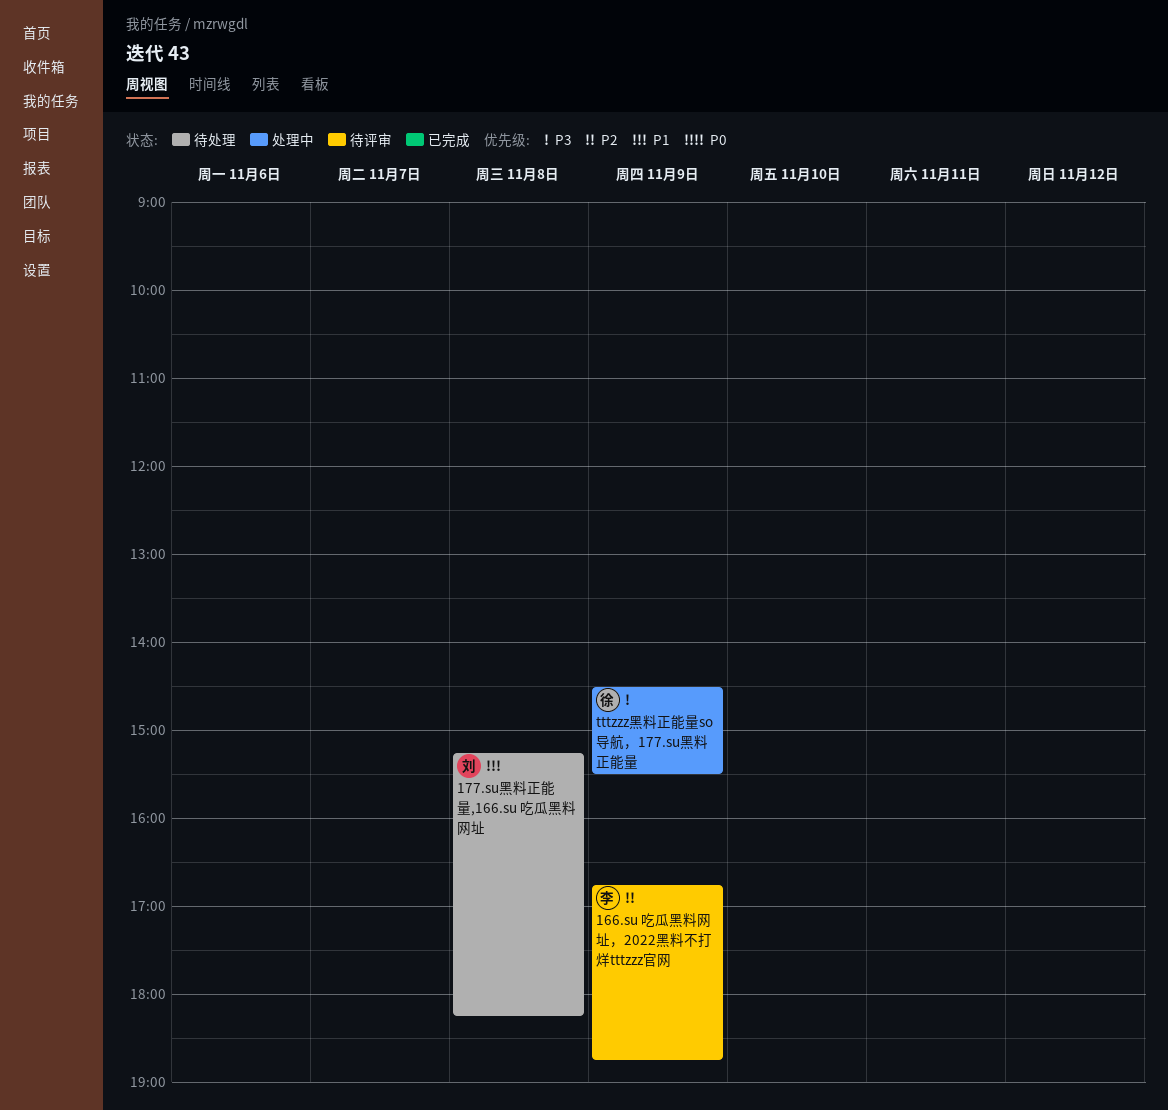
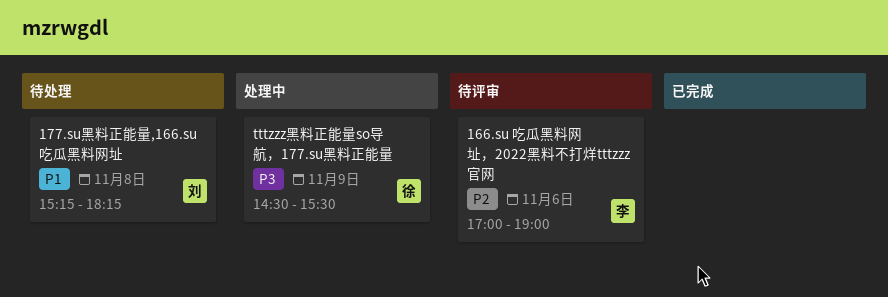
166.su 吃瓜黑料网址，2022黑料不打烊tttzzz官网, day: Nov 9 -> Nov 6
166.su 吃瓜黑料网址，2022黑料不打烊tttzzz官网, begins: 16:45 -> 17:00
166.su 吃瓜黑料网址，2022黑料不打烊tttzzz官网, ends: 18:45 -> 19:00

